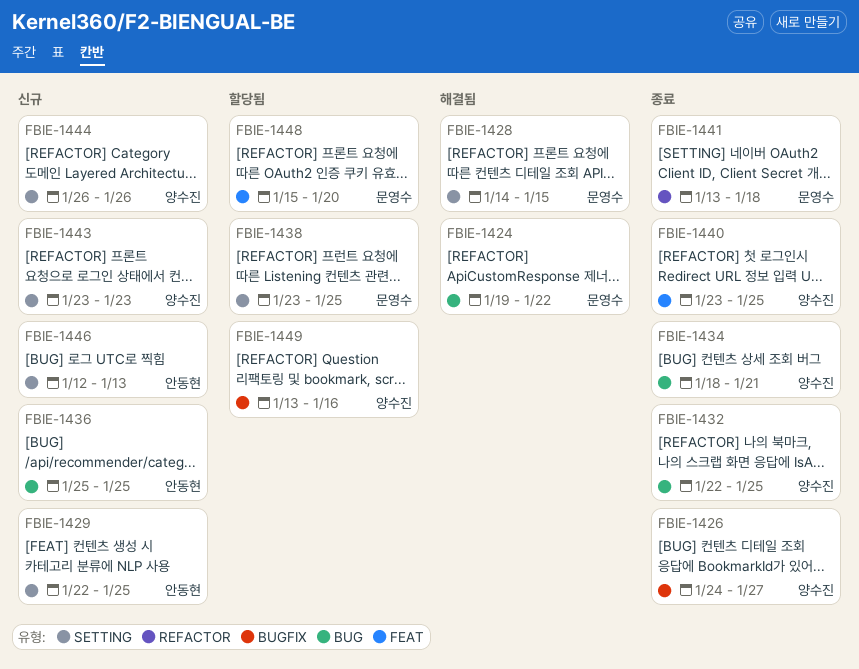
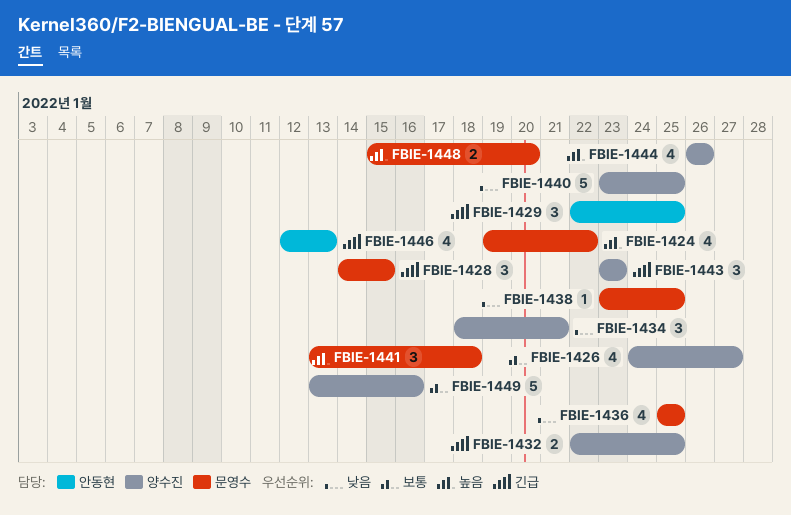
FBIE-1436, owner: 안동현 -> 문영수

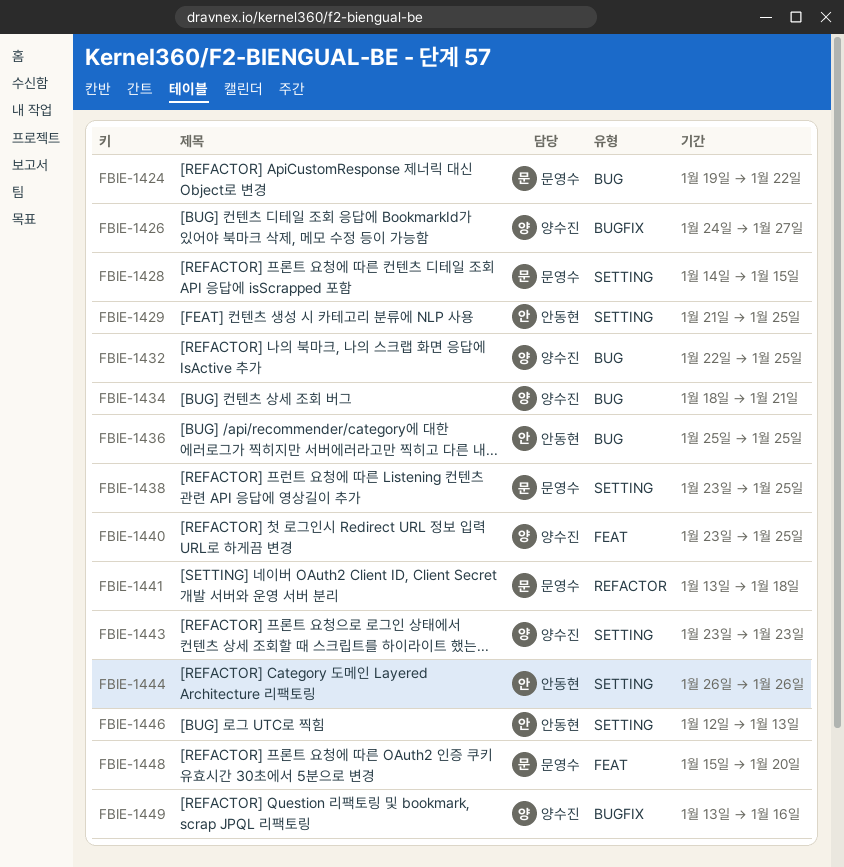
FBIE-1429, start: Jan 22 -> Jan 21
FBIE-1436, owner: 문영수 -> 안동현
FBIE-1444, owner: 양수진 -> 안동현

